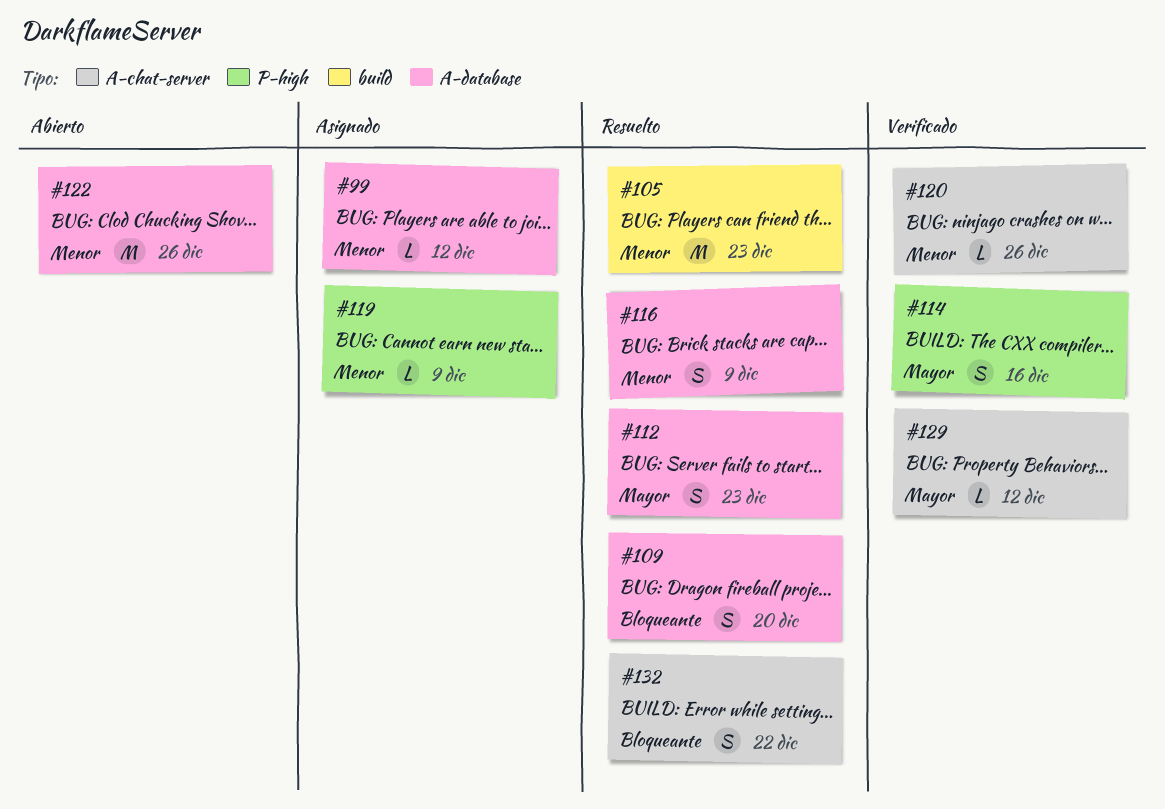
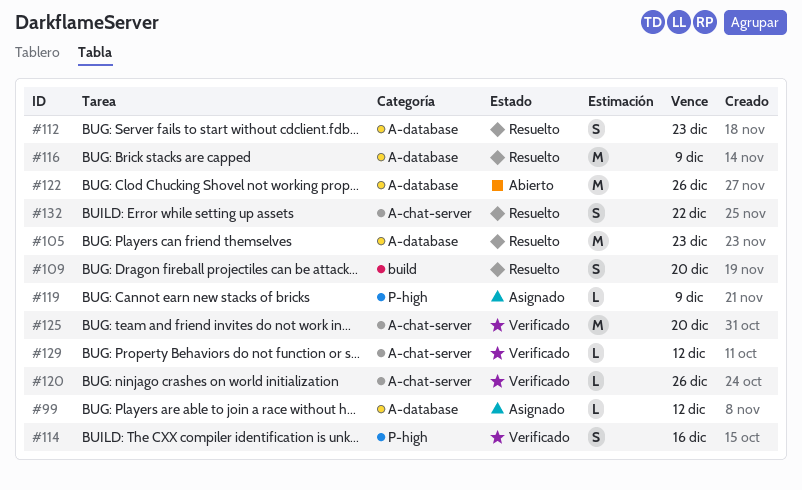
#105, label: build -> A-database
#109, label: A-database -> build
#116, estimate: S -> M
#125: none -> present

